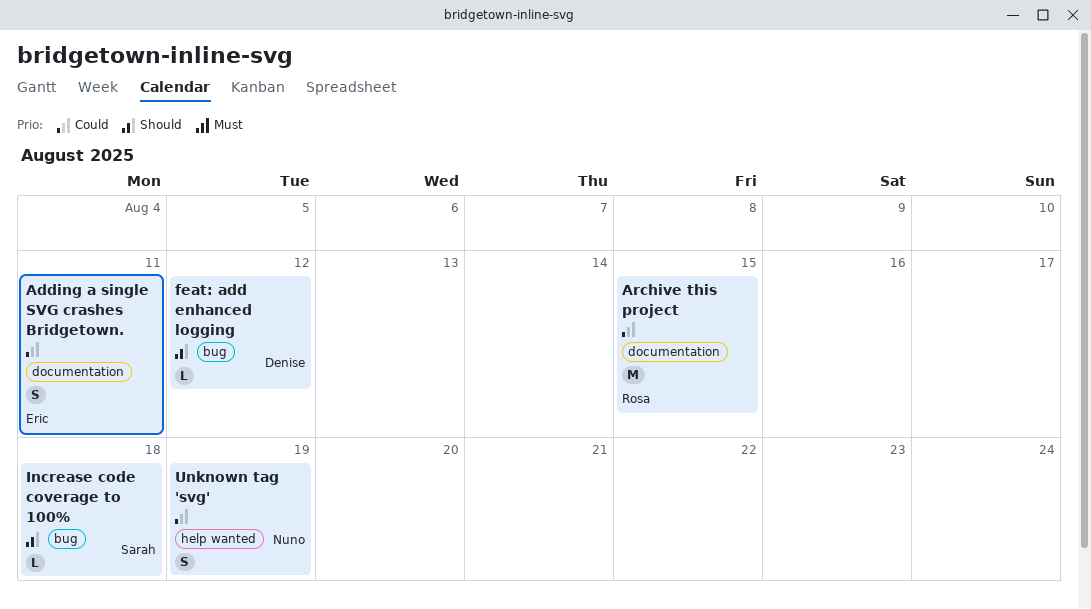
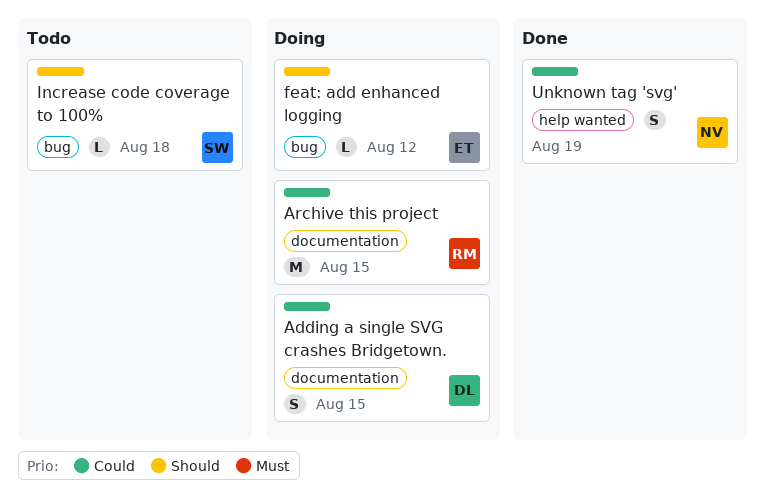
Adding a single SVG crashes Bridgetown., owner: Eric -> Denise
Adding a single SVG crashes Bridgetown., due: Aug 11 -> Aug 15
feat: add enhanced logging, owner: Denise -> Eric

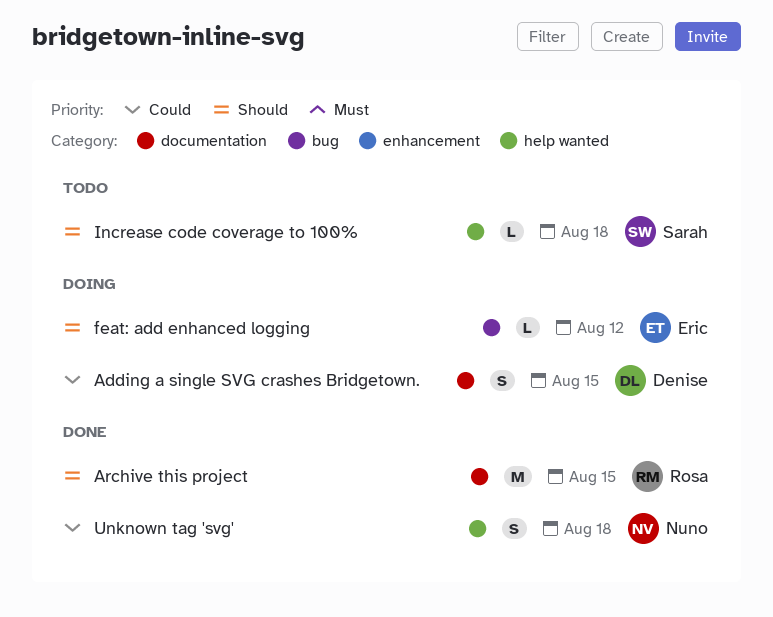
Archive this project, status: Doing -> Done
Archive this project, priority: Could -> Should
Increase code coverage to 100%, label: bug -> help wanted
Unknown tag 'svg', due: Aug 19 -> Aug 18

